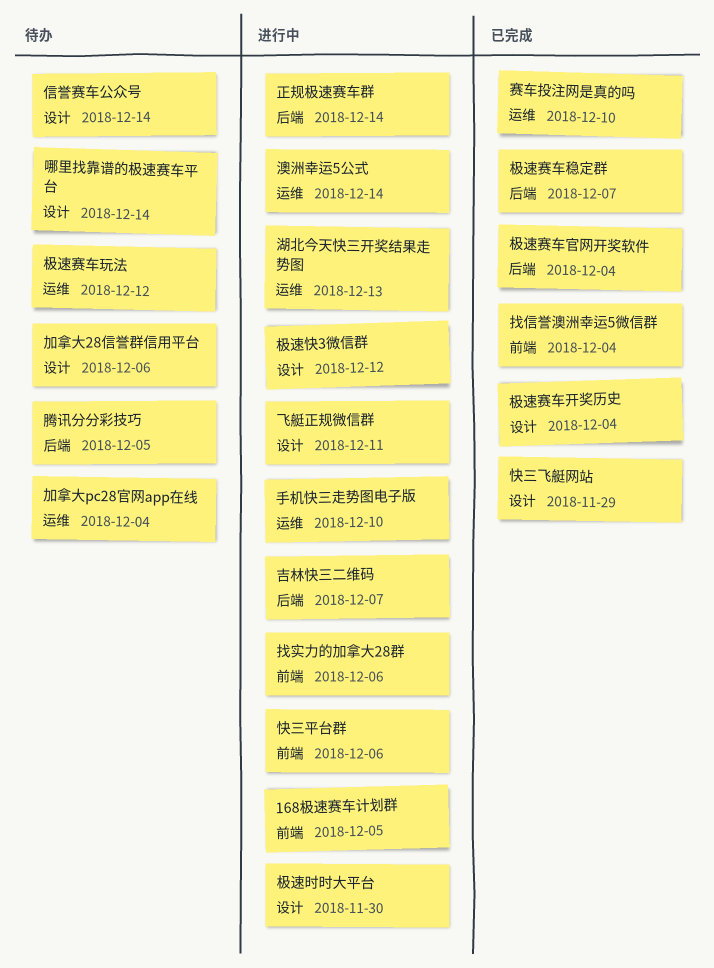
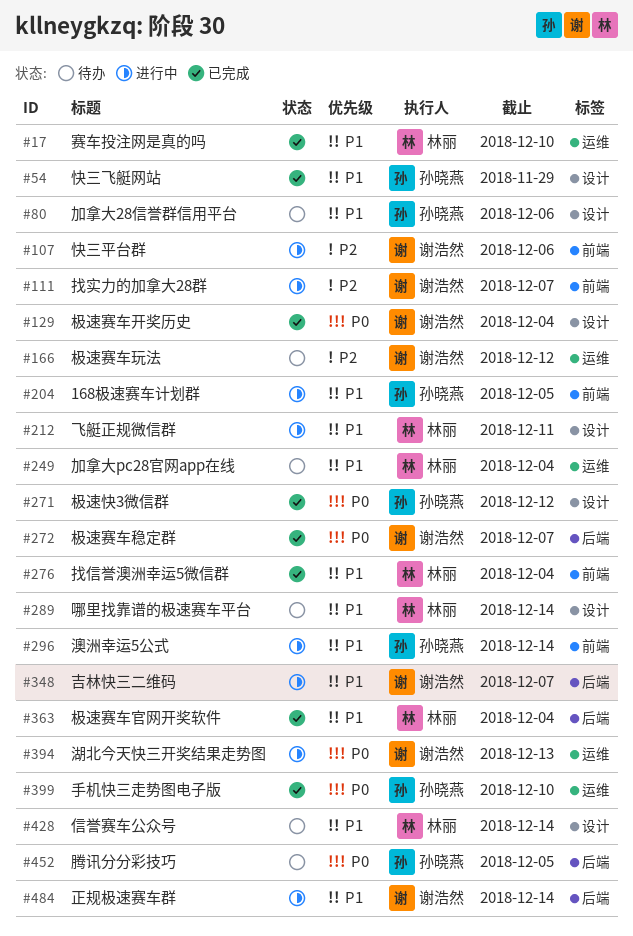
手机快三走势图电子版, status: 进行中 -> 已完成
找实力的加拿大28群, due: Dec 6 -> Dec 7
极速快3微信群, status: 进行中 -> 已完成
极速时时大平台: present -> none
澳洲幸运5公式, label: 运维 -> 前端

